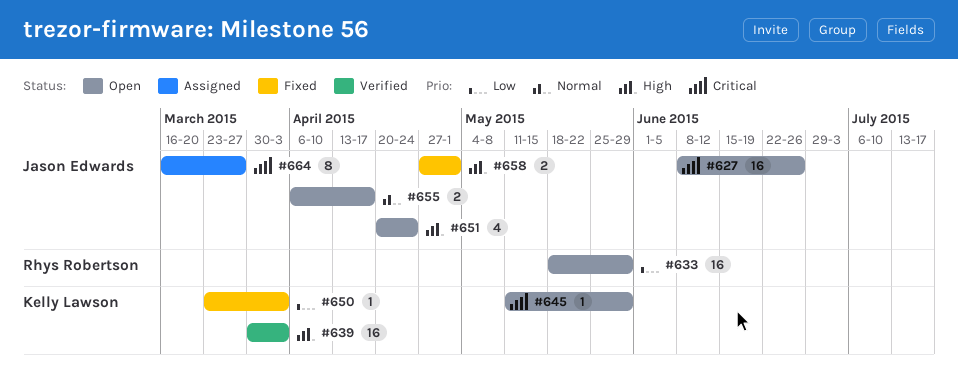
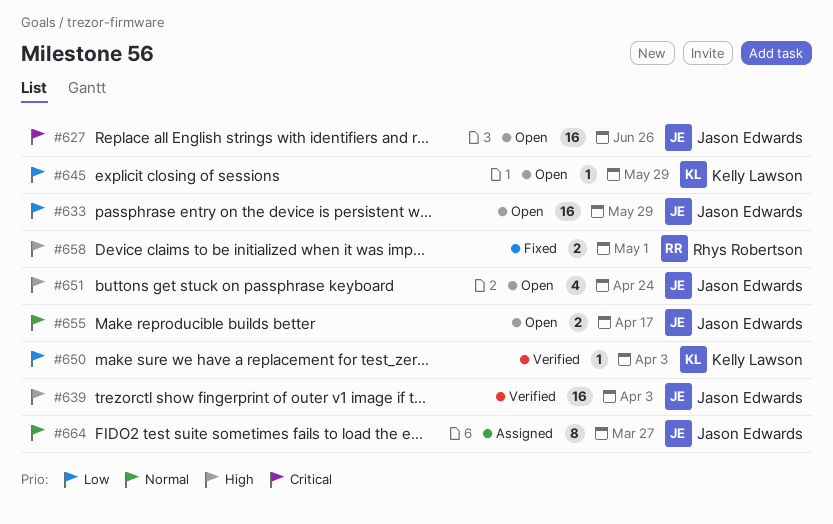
#633, owner: Rhys Robertson -> Jason Edwards
#639, owner: Kelly Lawson -> Jason Edwards
#645, priority: Critical -> Low
#650, status: Fixed -> Verified
#658, owner: Jason Edwards -> Rhys Robertson
#664, priority: Critical -> Normal

